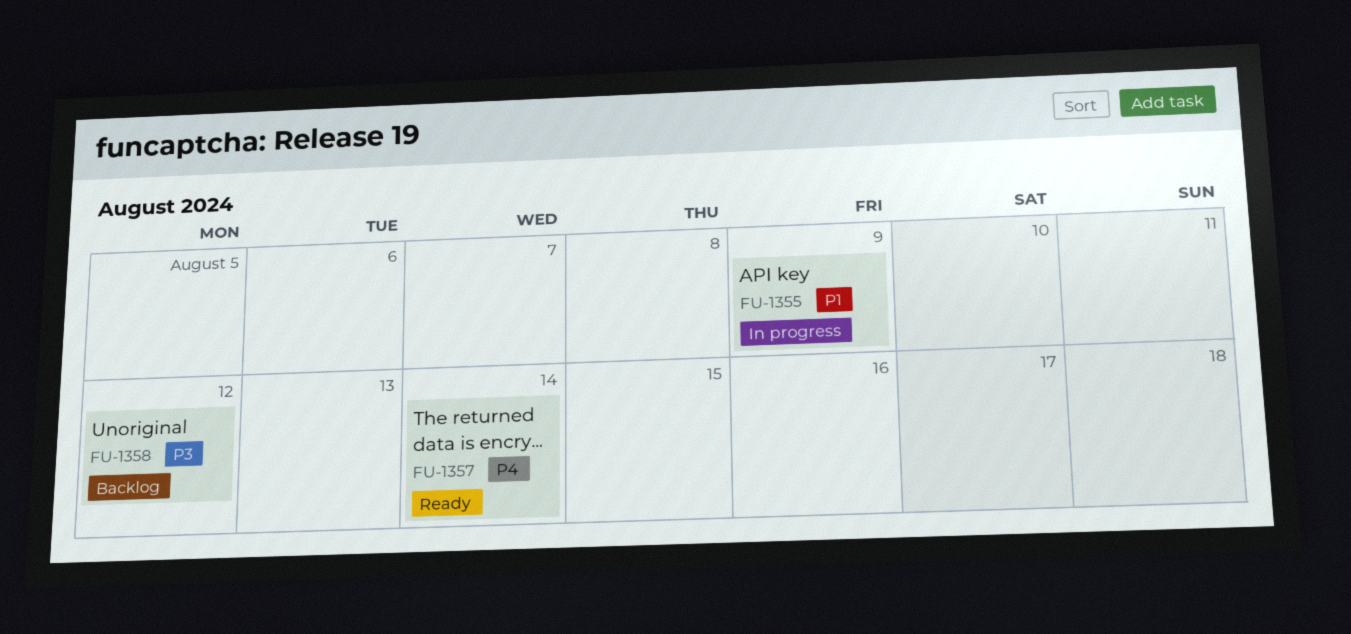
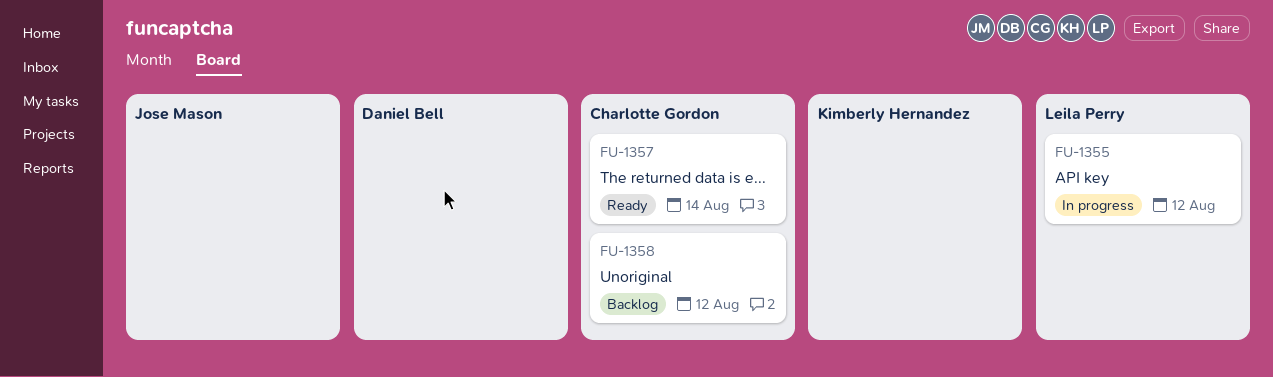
FU-1355, due: Aug 9 -> Aug 12

